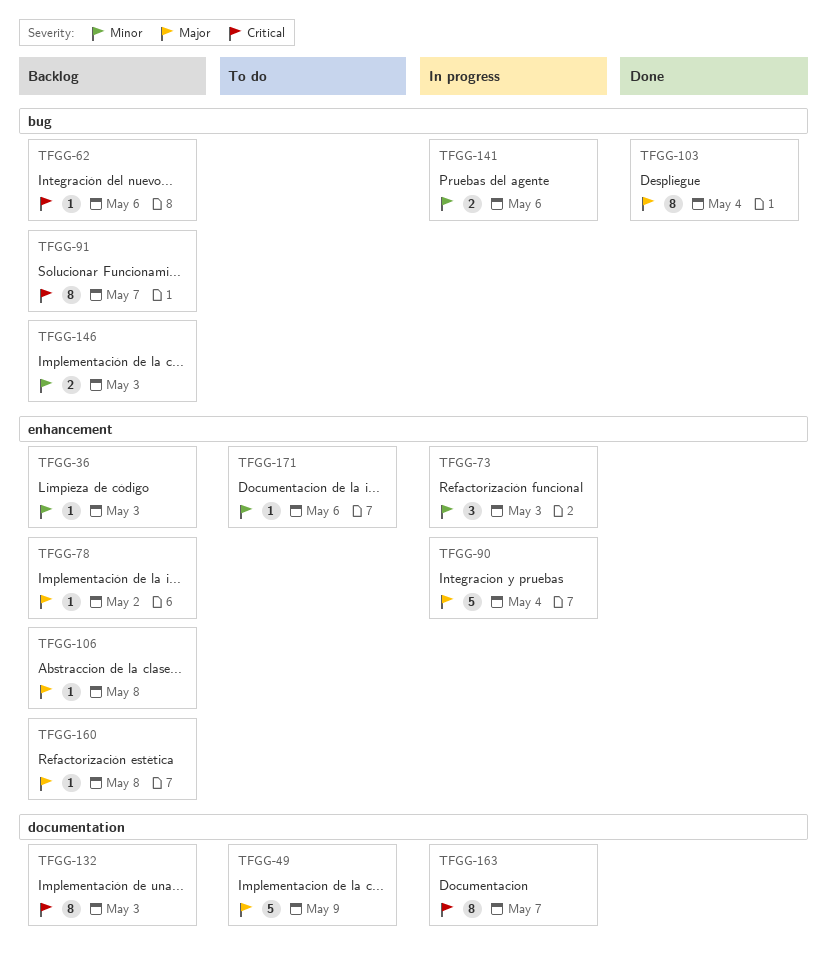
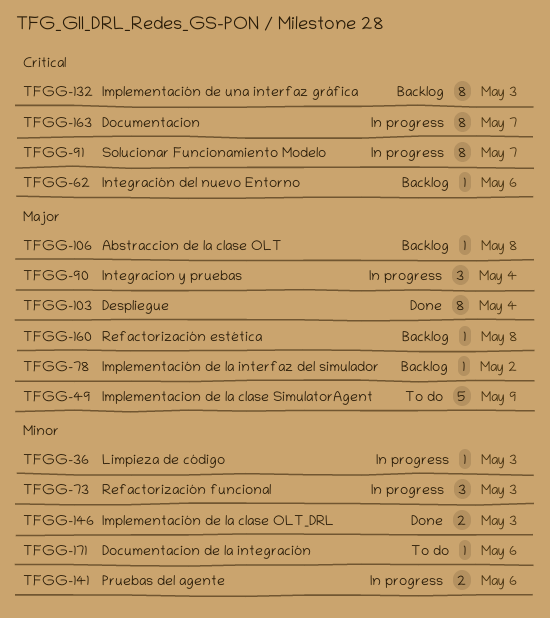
TFGG-36, status: Backlog -> In progress
TFGG-90, estimate: 5 -> 3
TFGG-91, status: Backlog -> In progress
TFGG-146, status: Backlog -> Done

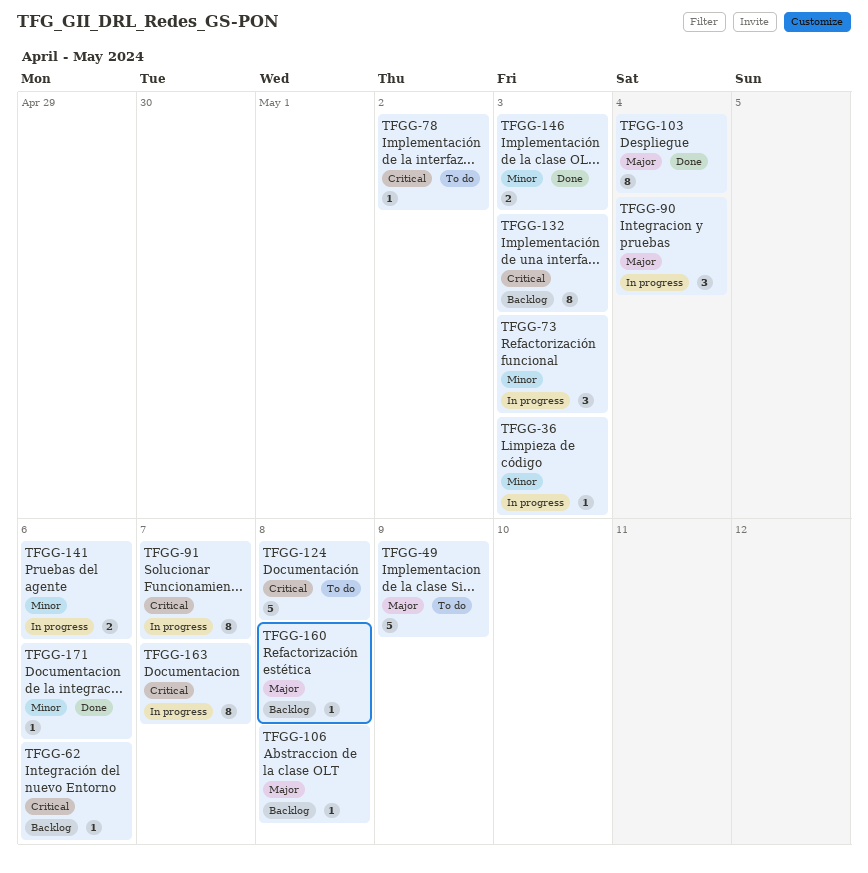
TFGG-78, status: Backlog -> To do
TFGG-78, priority: Major -> Critical
TFGG-124: none -> present
TFGG-171, status: To do -> Done

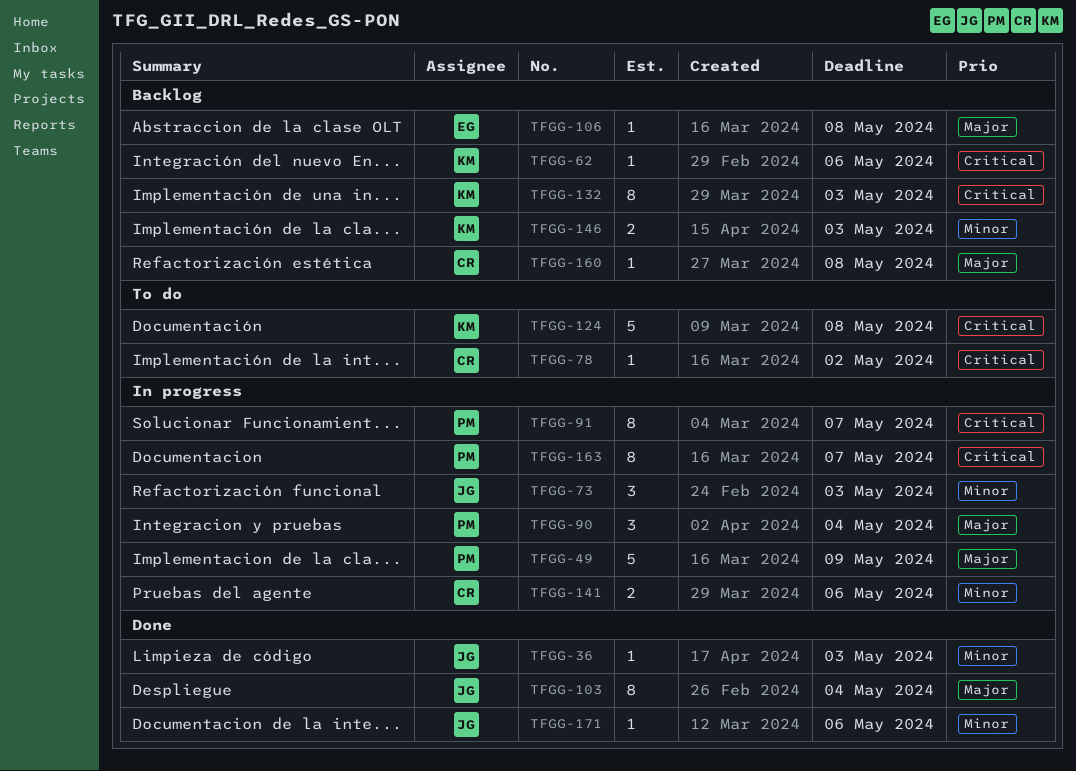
TFGG-36, status: In progress -> Done
TFGG-49, status: To do -> In progress
TFGG-146, status: Done -> Backlog

